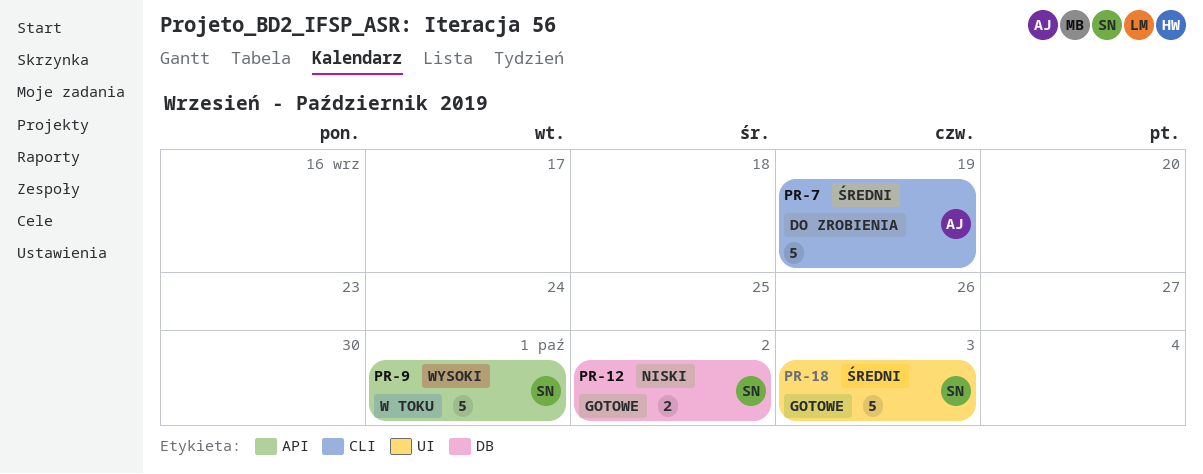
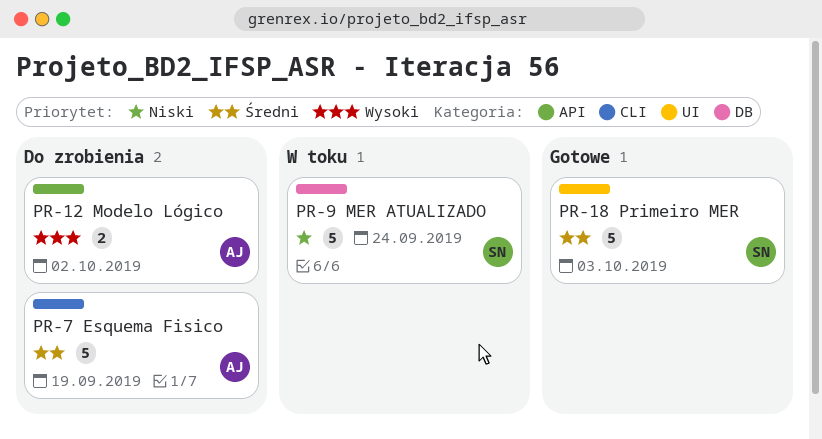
PR-9, priority: Wysoki -> Niski
PR-9, label: API -> DB
PR-9, due: Oct 1 -> Sep 24
PR-12, status: Gotowe -> Do zrobienia
PR-12, owner: SN -> AJ
PR-12, priority: Niski -> Wysoki
PR-12, label: DB -> API

